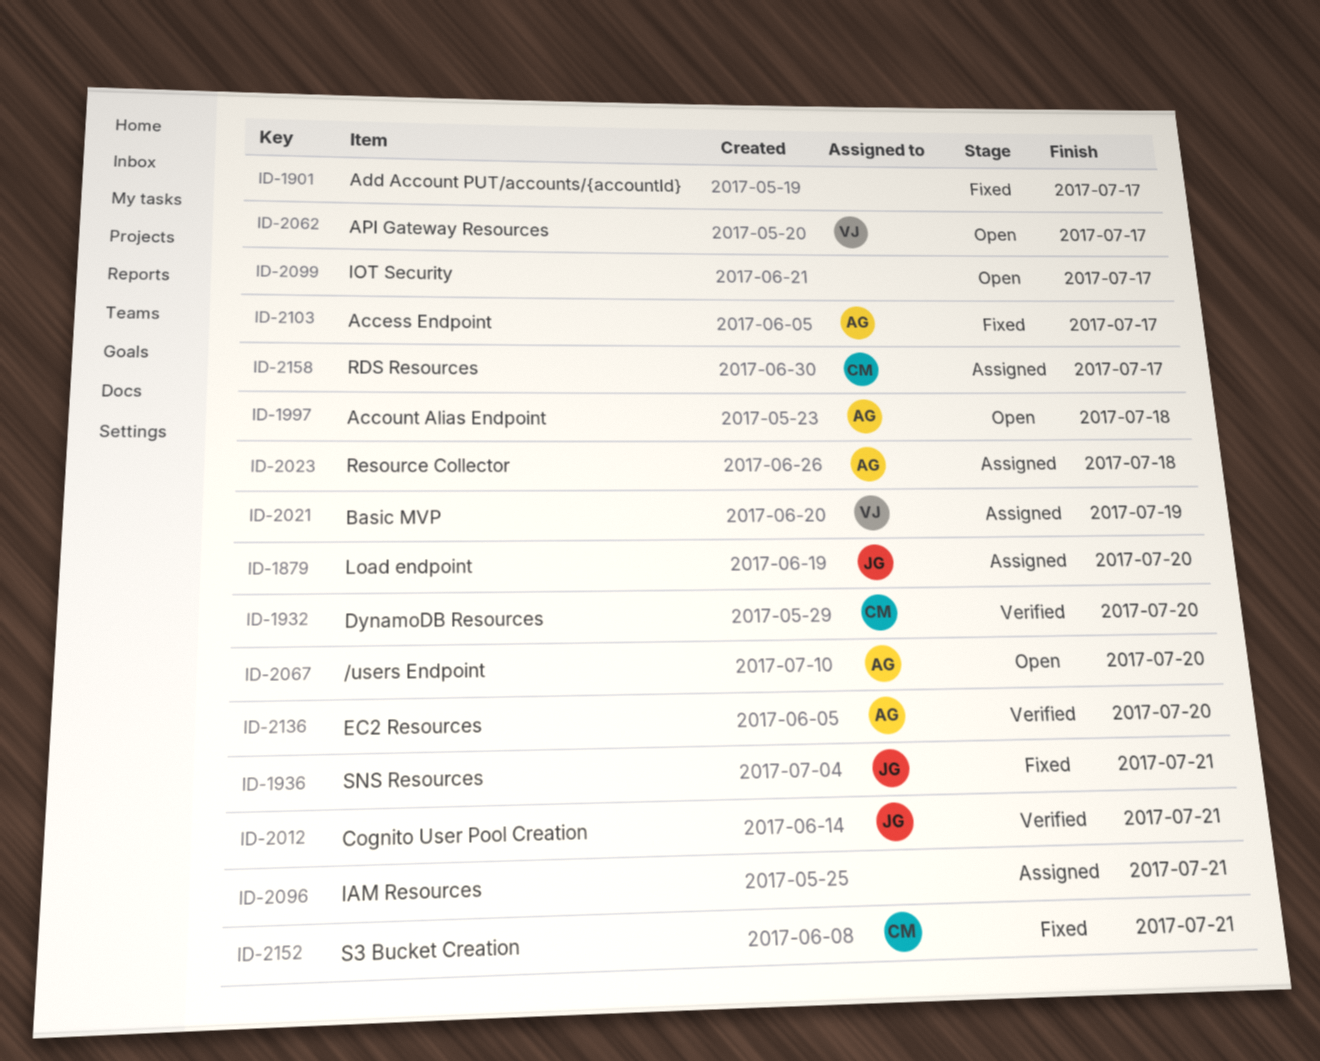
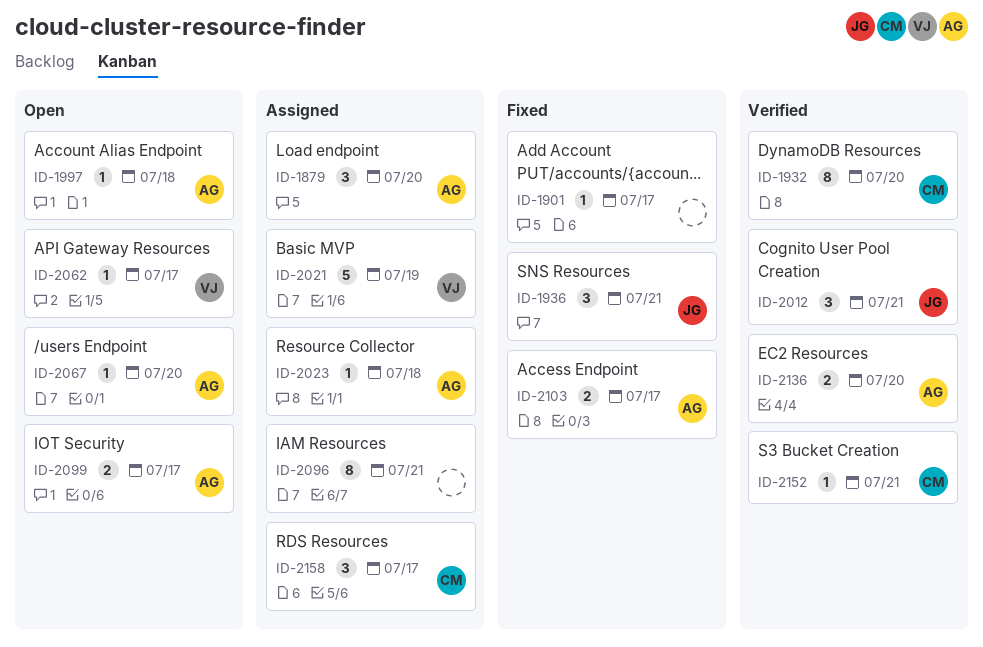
ID-1879, owner: JG -> AG
ID-2099, owner: none -> AG
ID-2152, status: Fixed -> Verified

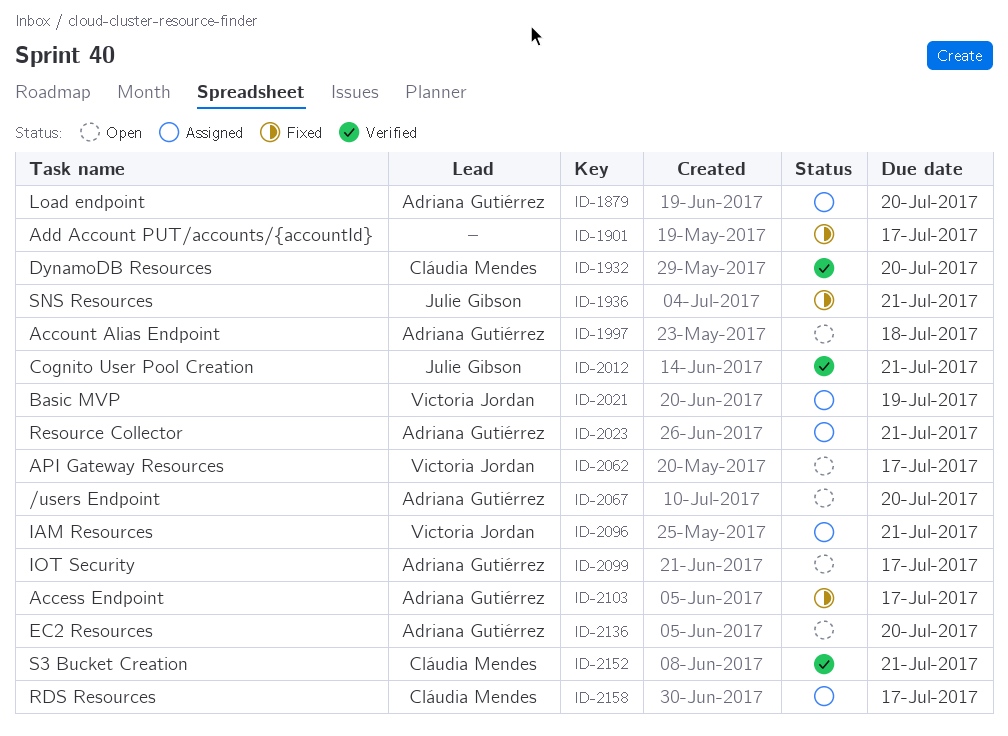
ID-2023, due: Jul 18 -> Jul 21
ID-2096, owner: none -> Victoria Jordan
ID-2136, status: Verified -> Open

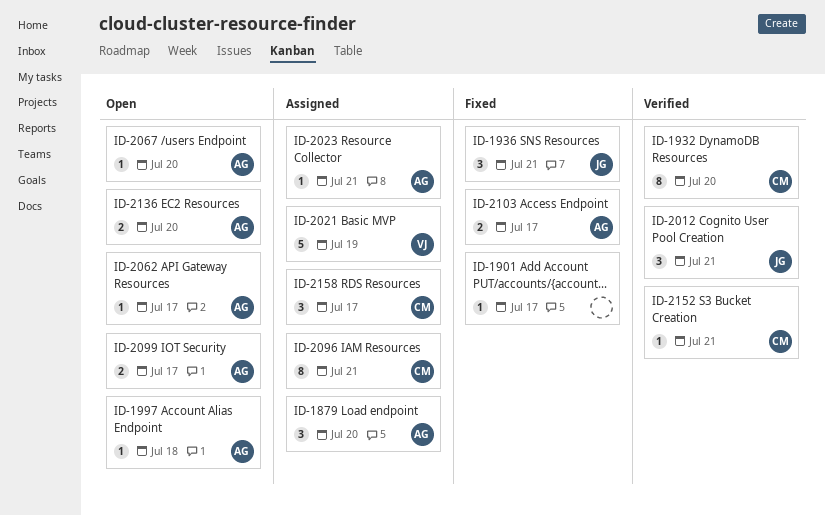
ID-2062, owner: Victoria Jordan -> Adriana Gutiérrez
ID-2096, owner: Victoria Jordan -> Cláudia Mendes

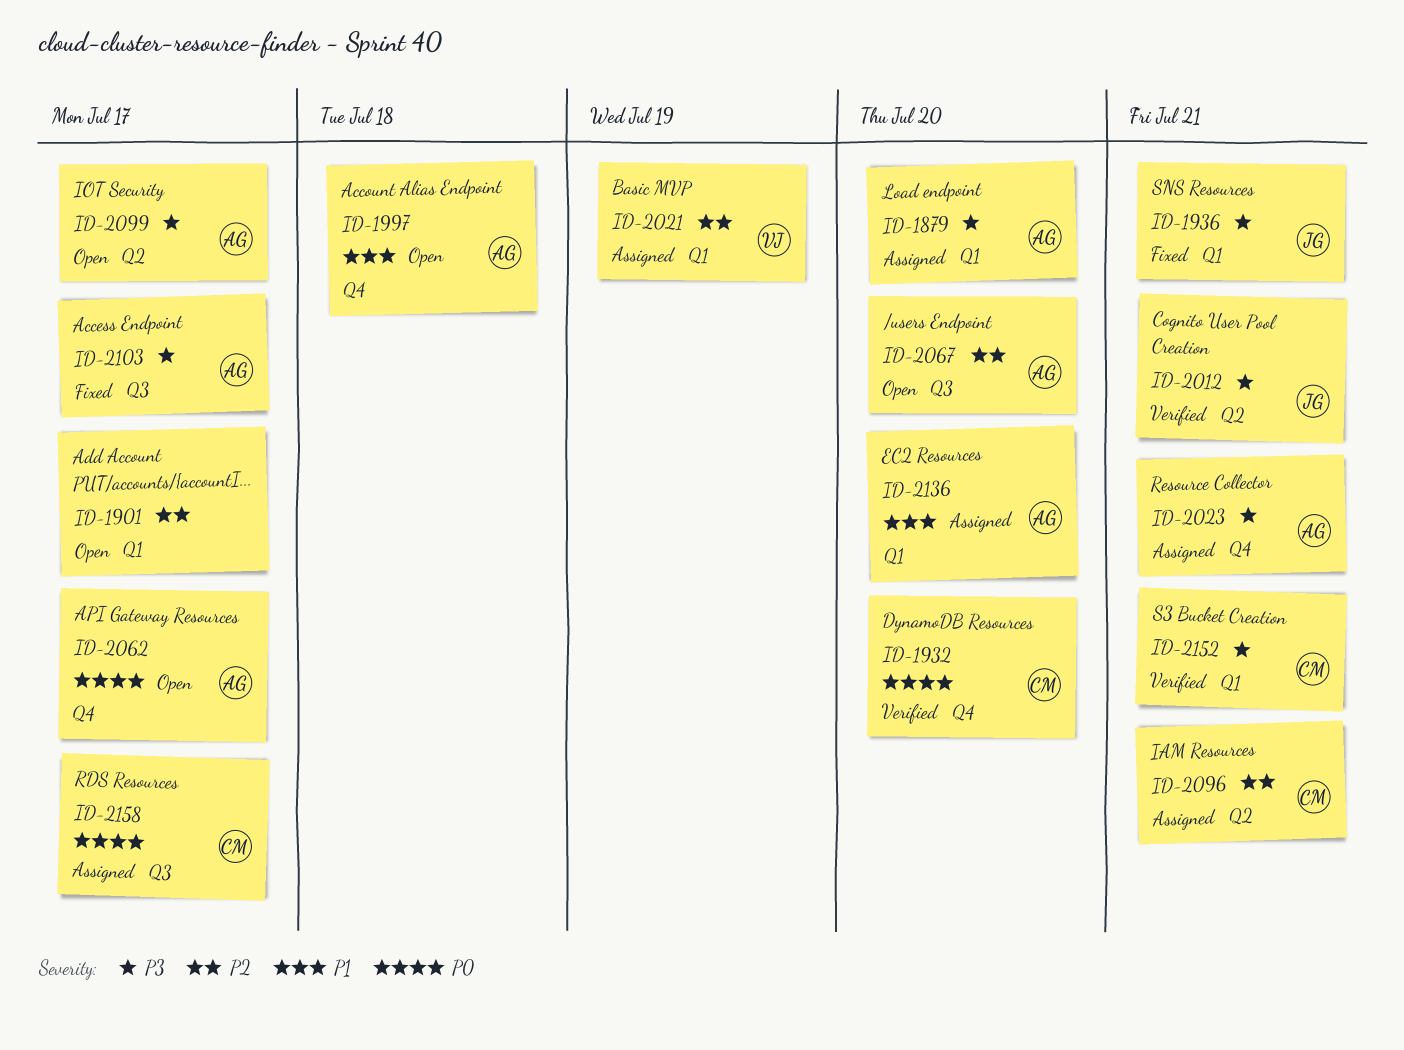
ID-1901, status: Fixed -> Open
ID-2136, status: Open -> Assigned

